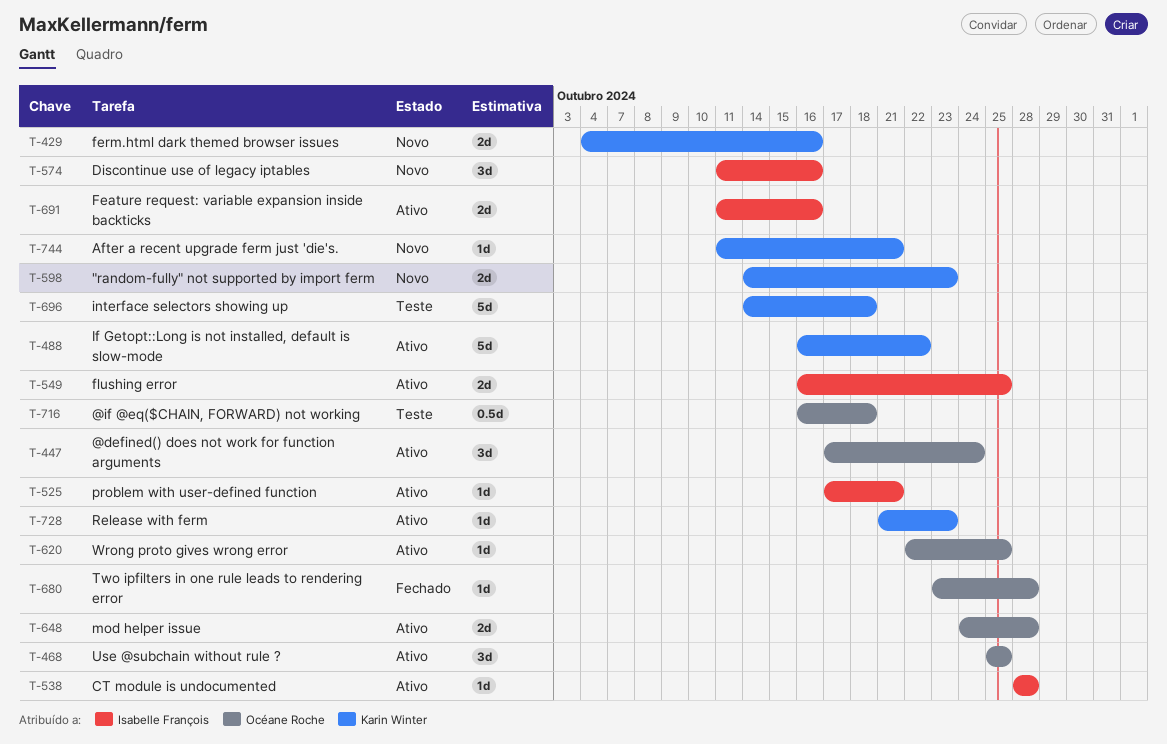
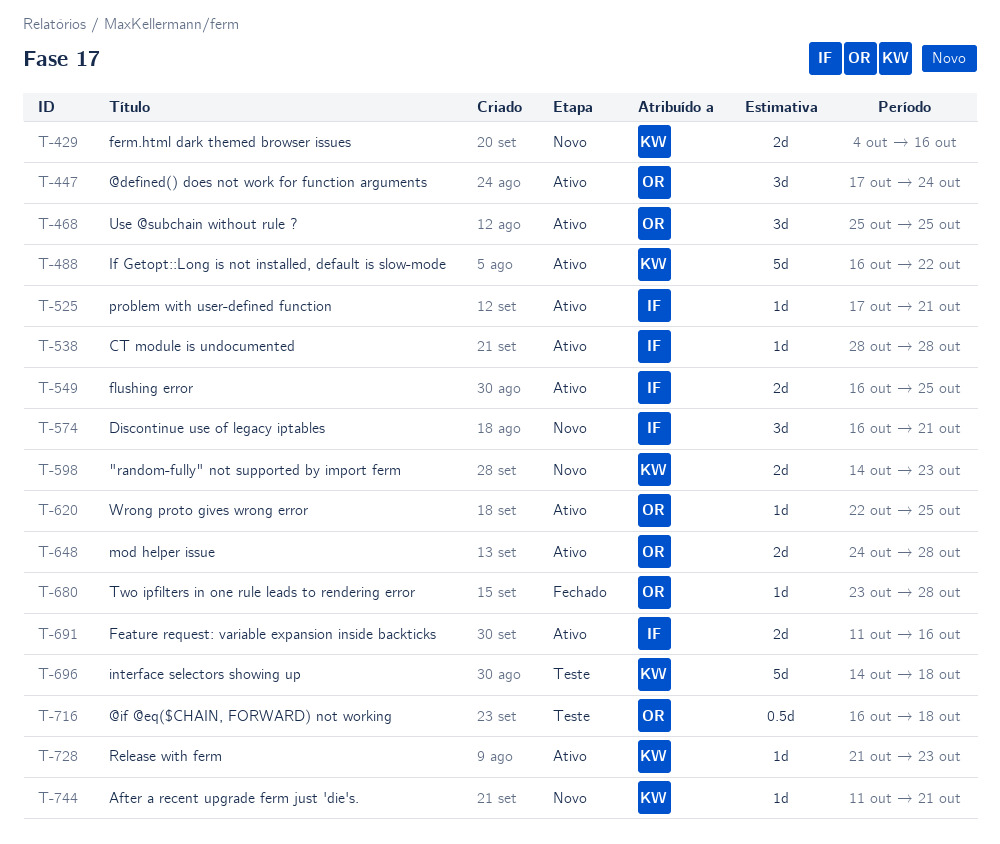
T-574, start: Oct 11 -> Oct 16
T-574, due: Oct 16 -> Oct 21

